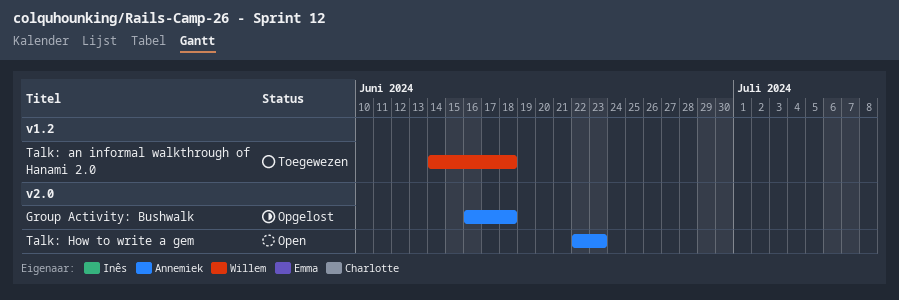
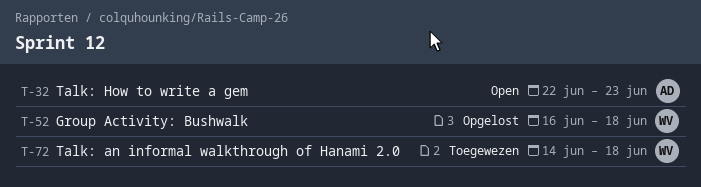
Group Activity: Bushwalk, owner: Annemiek -> Willem

